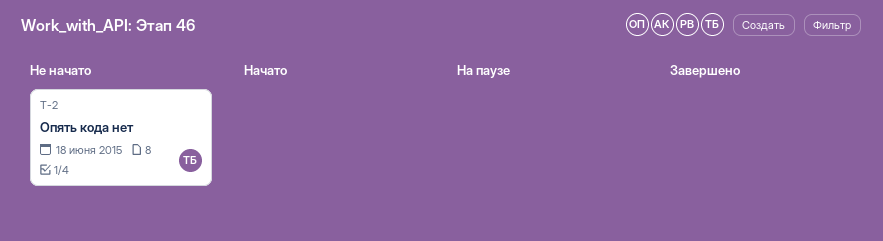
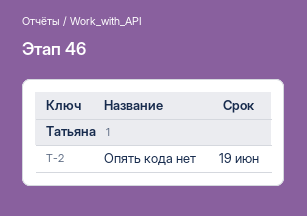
T-2, due: Jun 18 -> Jun 19

